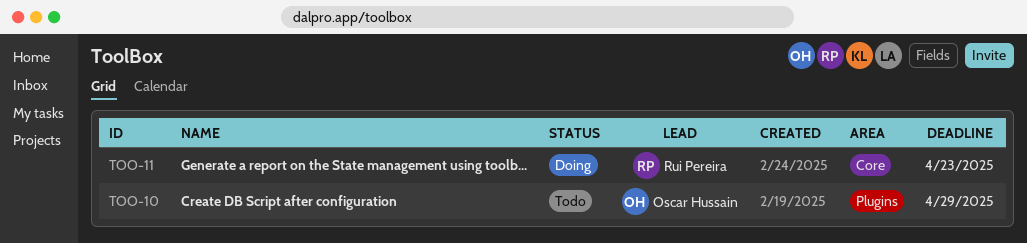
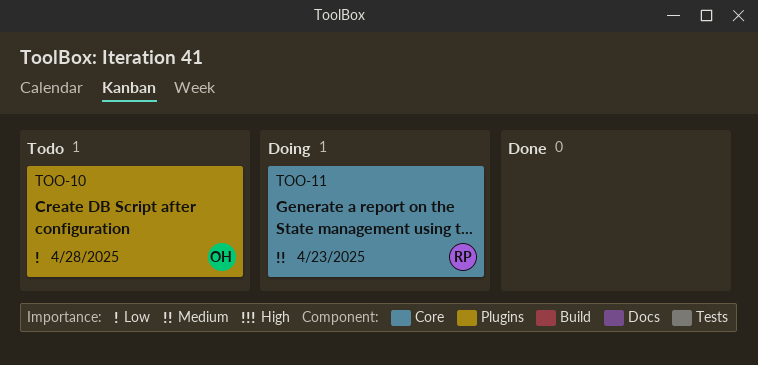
TOO-10, due: Apr 29 -> Apr 28

